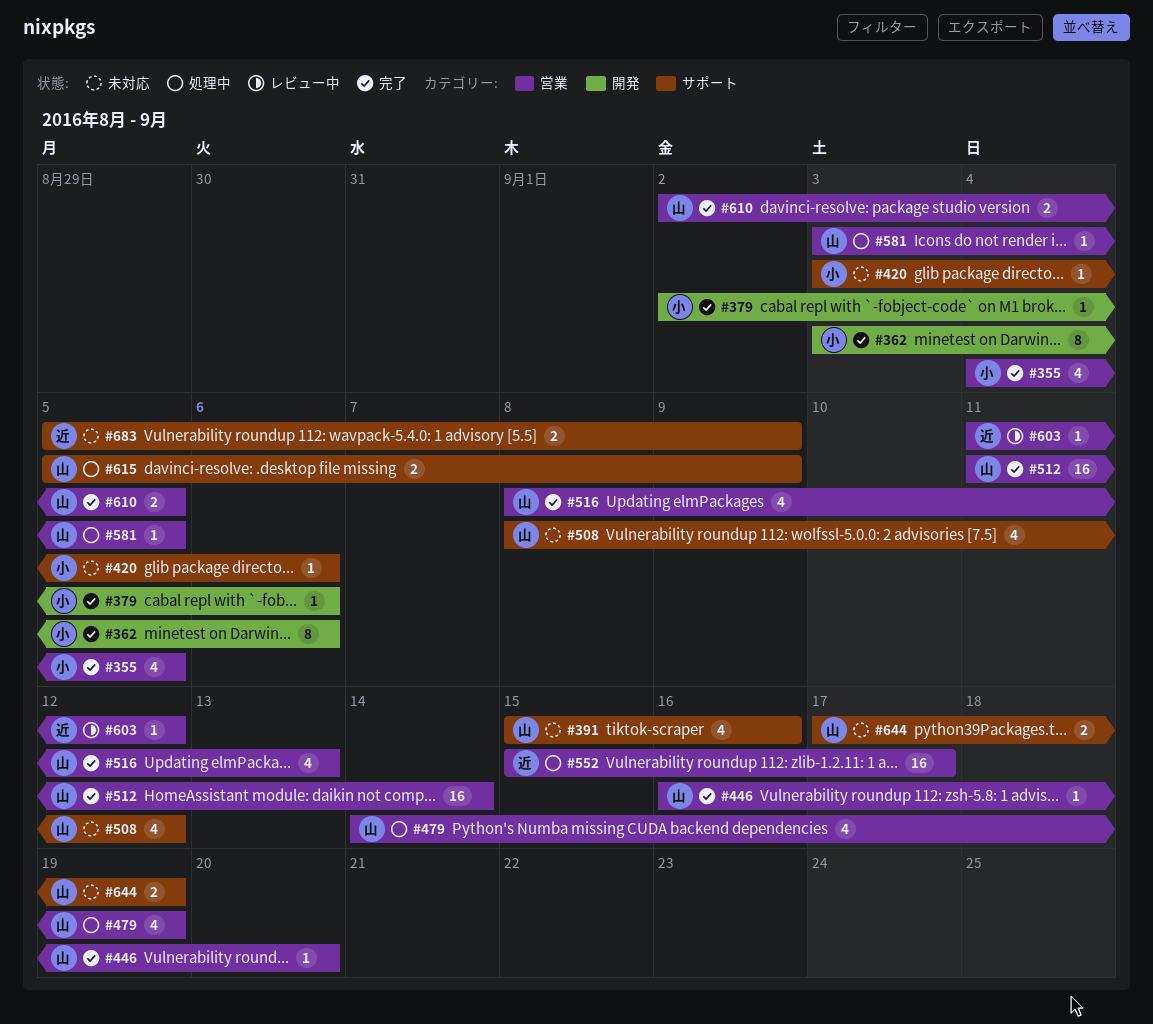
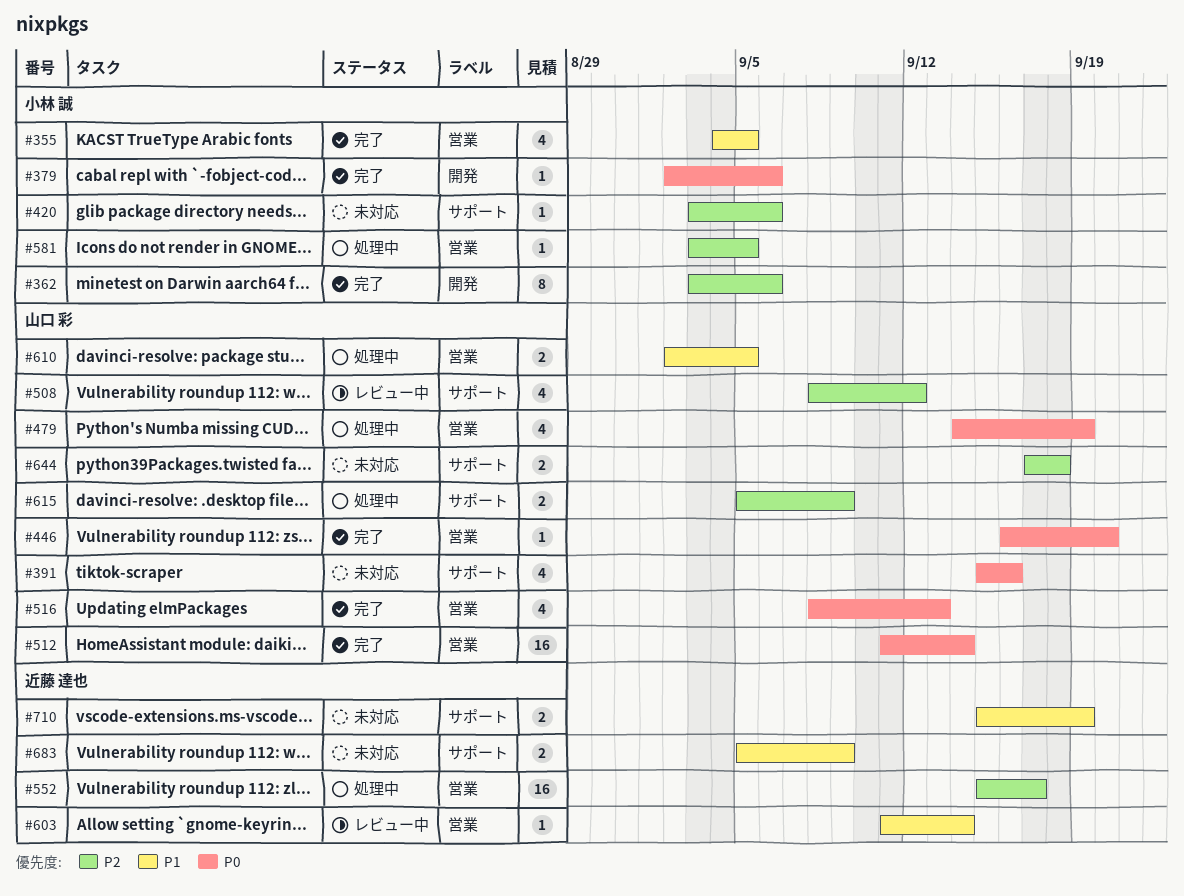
#508, status: 未対応 -> レビュー中
#581, owner: 山口 彩 -> 小林 誠
#603, due: Sep 12 -> Sep 14
#610, status: 完了 -> 処理中
#644, due: Sep 19 -> Sep 18
#710: none -> present

